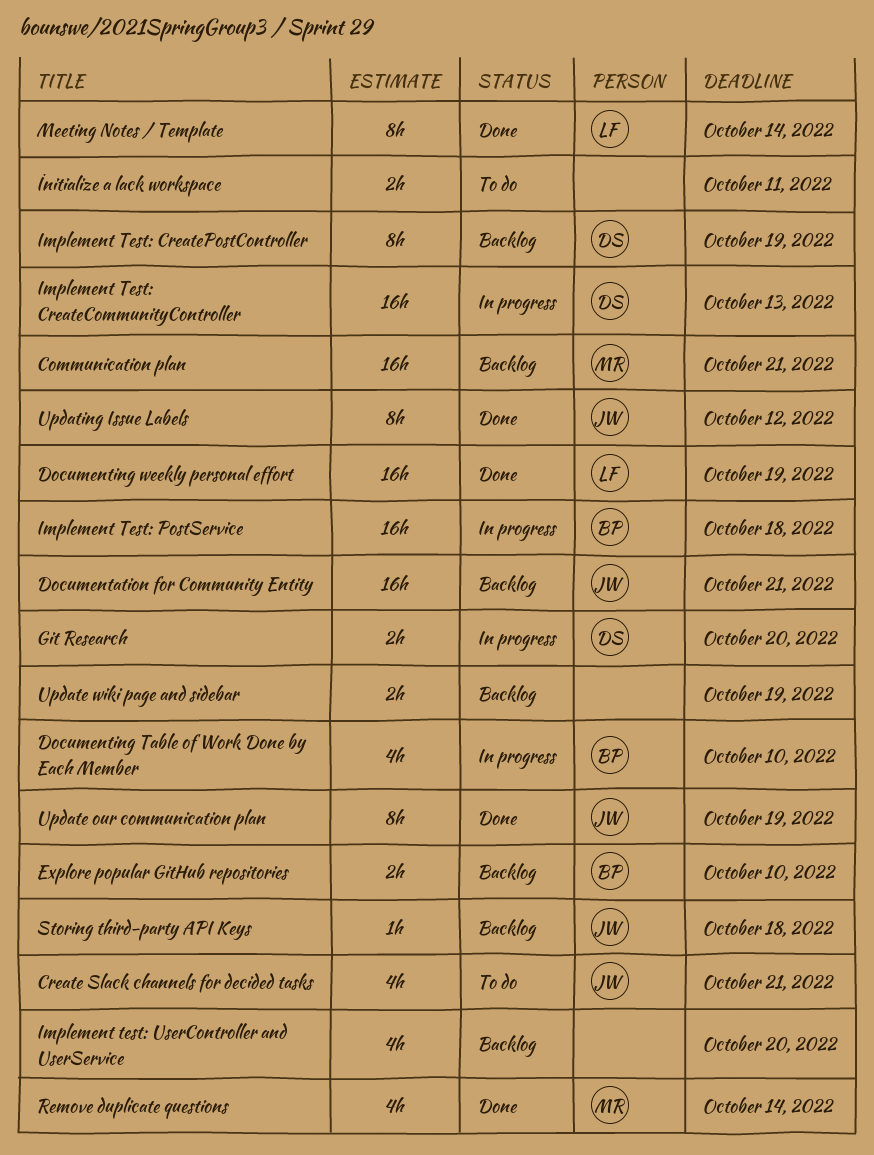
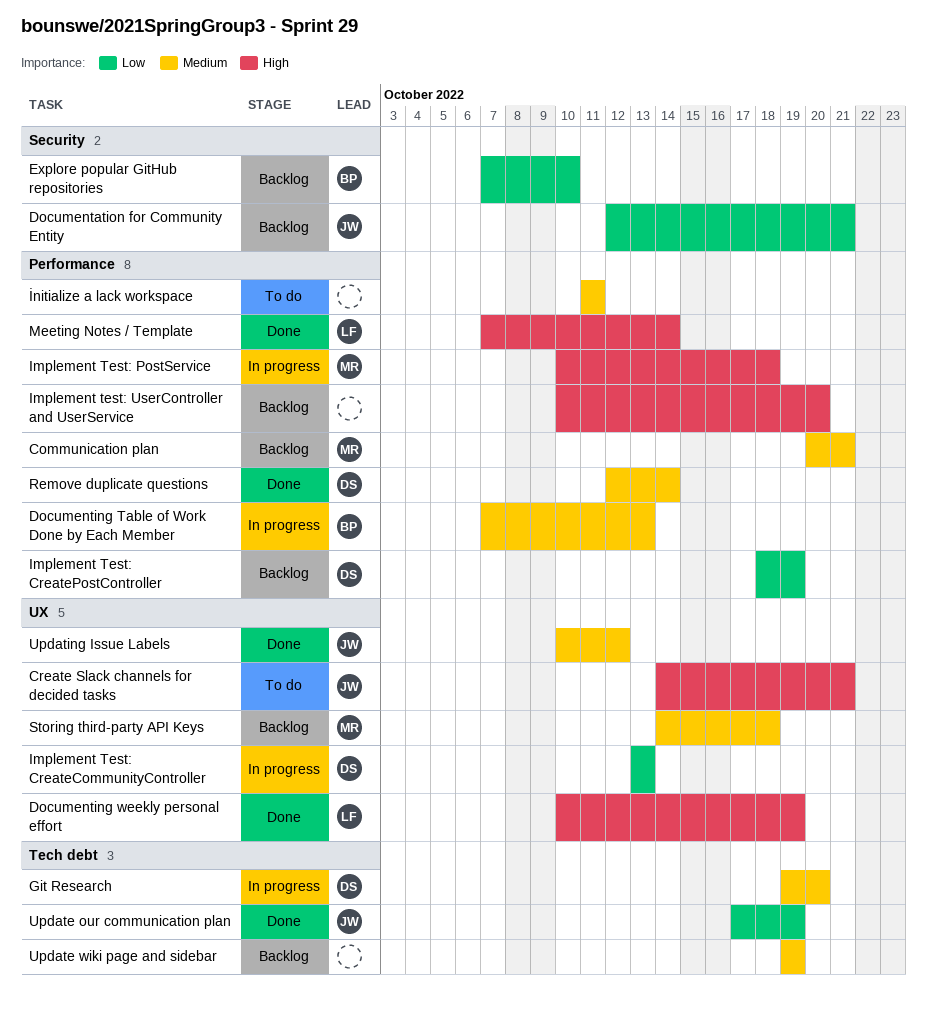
Documenting Table of Work Done by Each Member, due: Oct 10 -> Oct 13
Implement Test: PostService, owner: BP -> MR
Remove duplicate questions, owner: MR -> DS
Storing third-party API Keys, owner: JW -> MR

